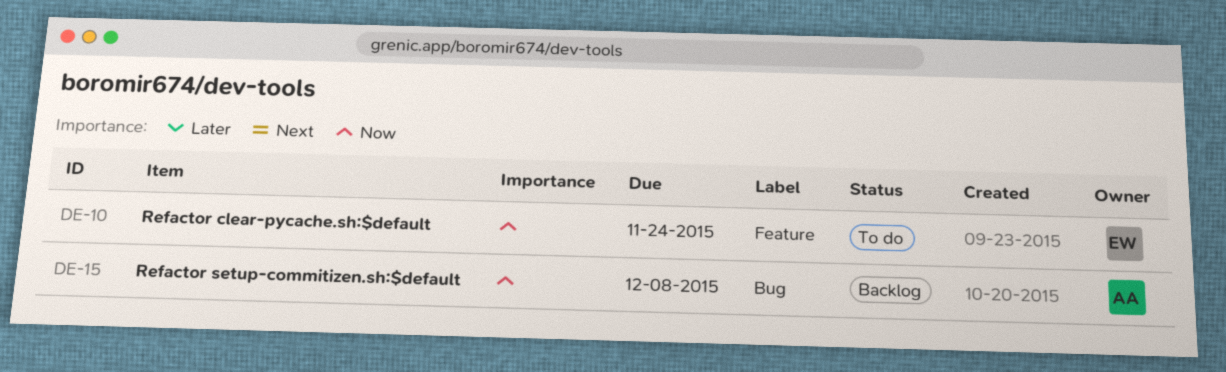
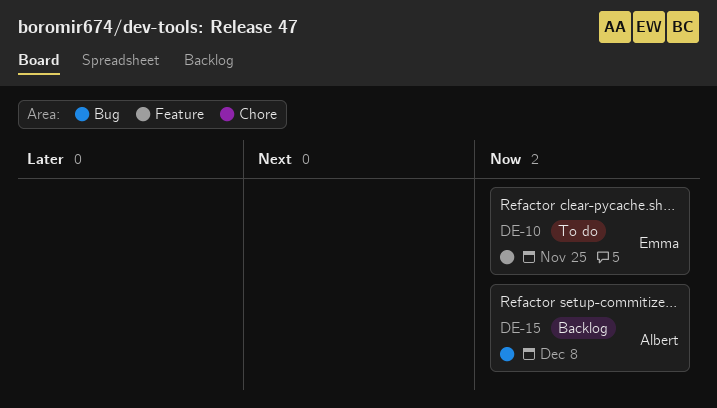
DE-10, due: Nov 24 -> Nov 25

